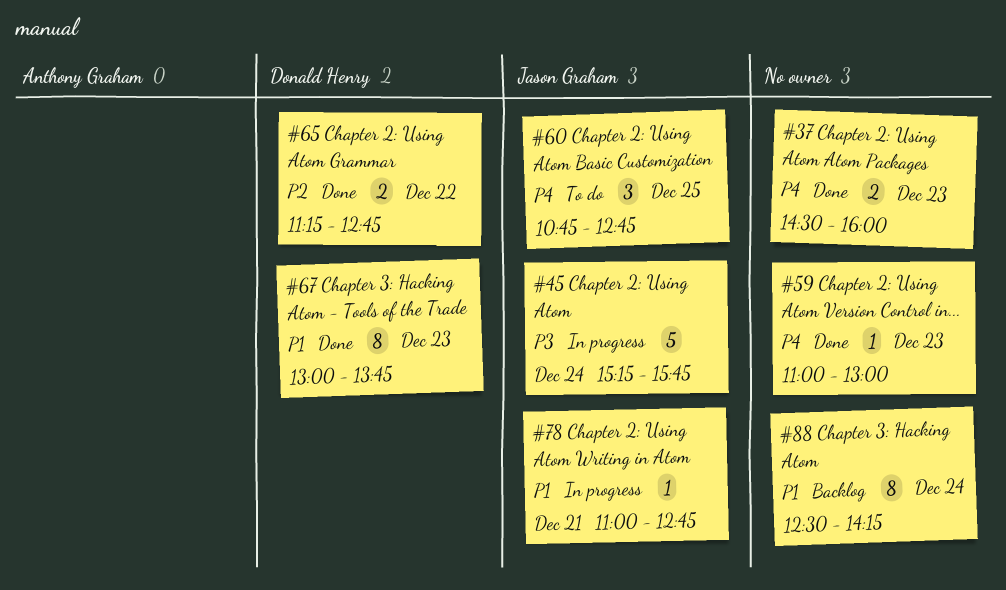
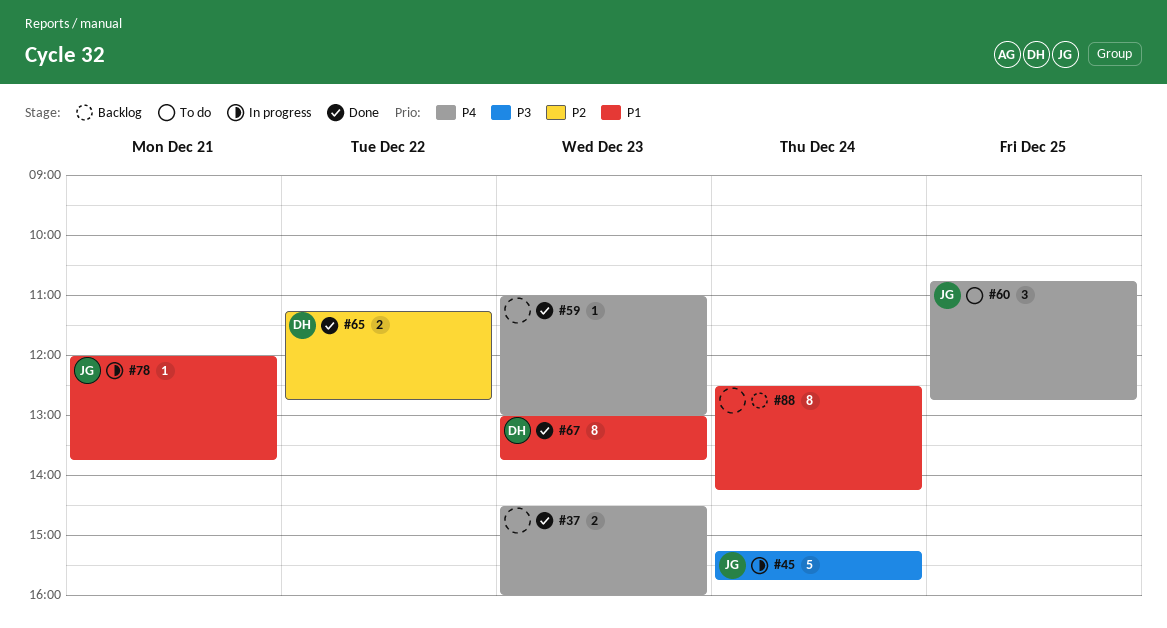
#78, begins: 11:00 -> 12:00
#78, ends: 12:45 -> 13:45

